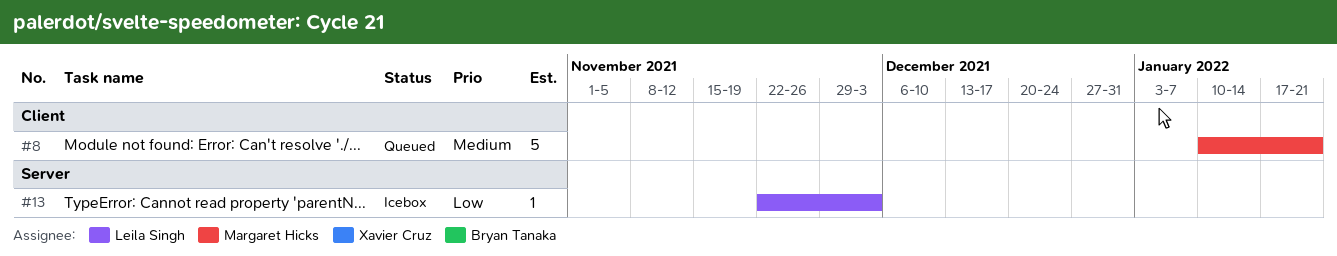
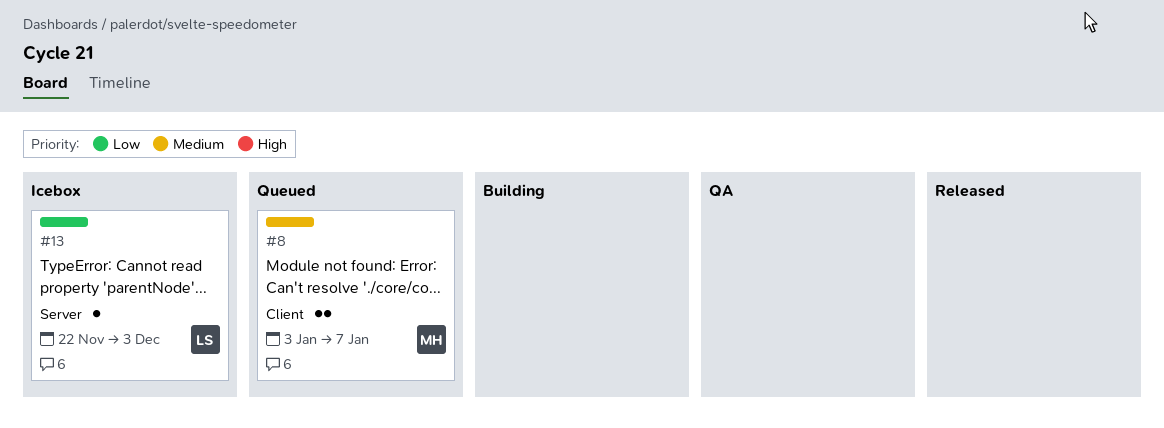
#8, estimate: 5 -> 2
#8, start: Jan 10 -> Jan 3
#8, due: Jan 21 -> Jan 7

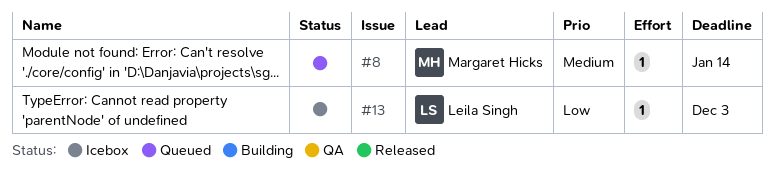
#8, estimate: 2 -> 1
#8, due: Jan 7 -> Jan 14

